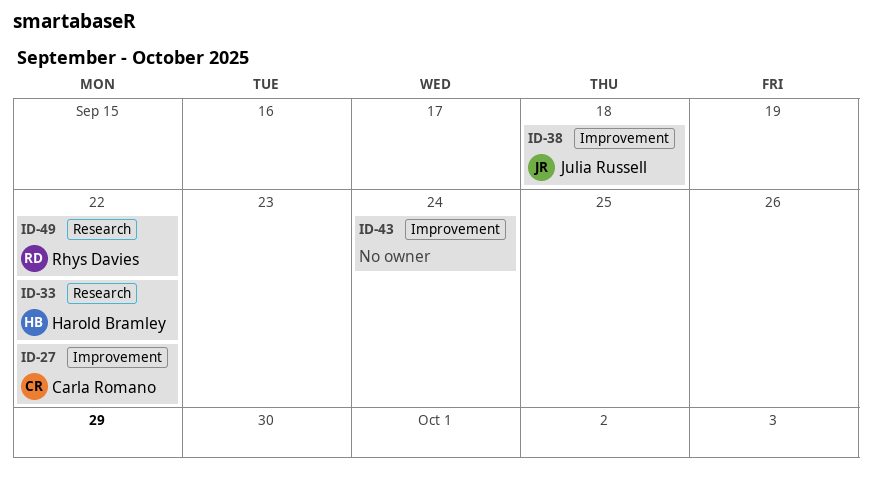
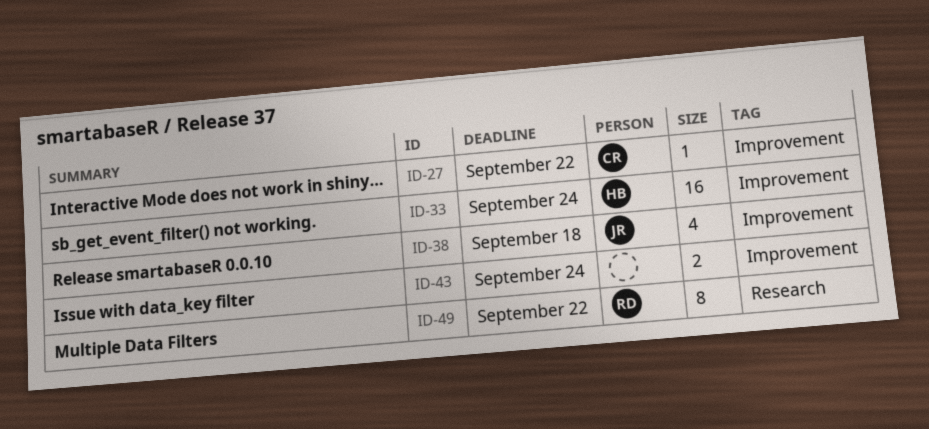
ID-33, label: Research -> Improvement
ID-33, due: Sep 22 -> Sep 24

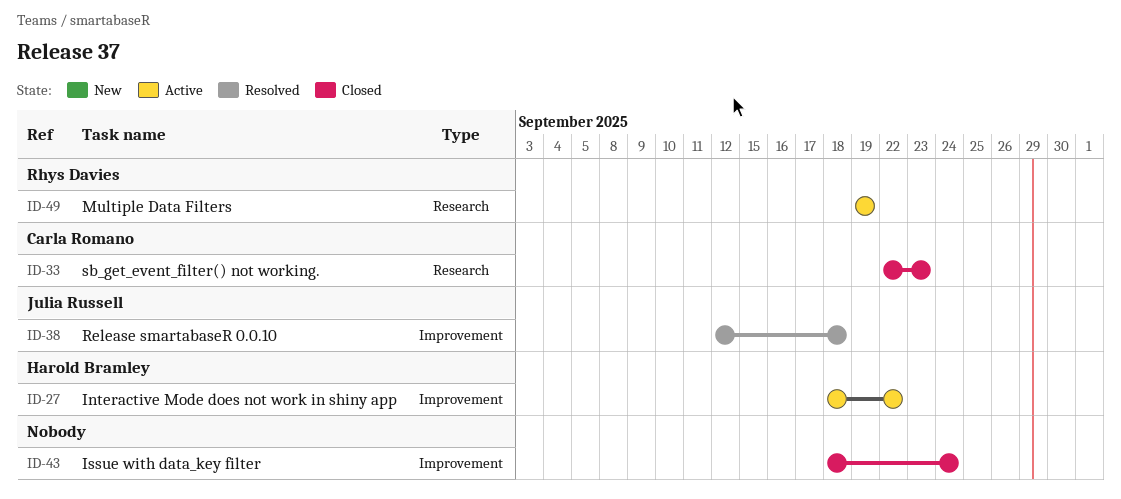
ID-27, owner: Carla Romano -> Harold Bramley
ID-33, owner: Harold Bramley -> Carla Romano
ID-33, label: Improvement -> Research
ID-33, due: Sep 24 -> Sep 23
ID-49, due: Sep 22 -> Sep 19

